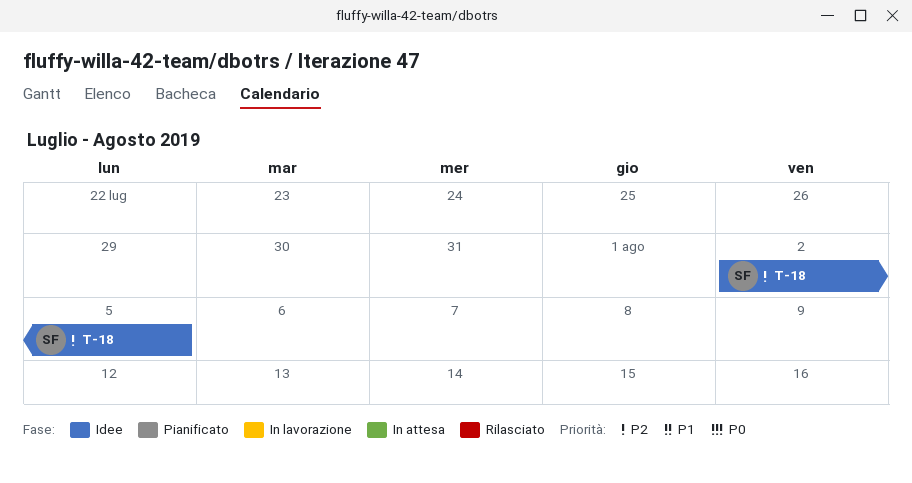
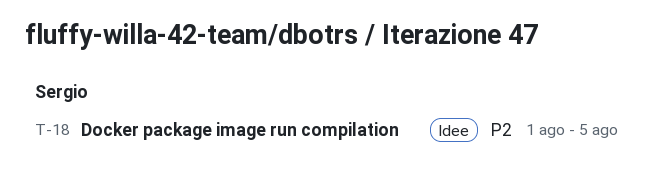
T-18, start: Aug 2 -> Aug 1

